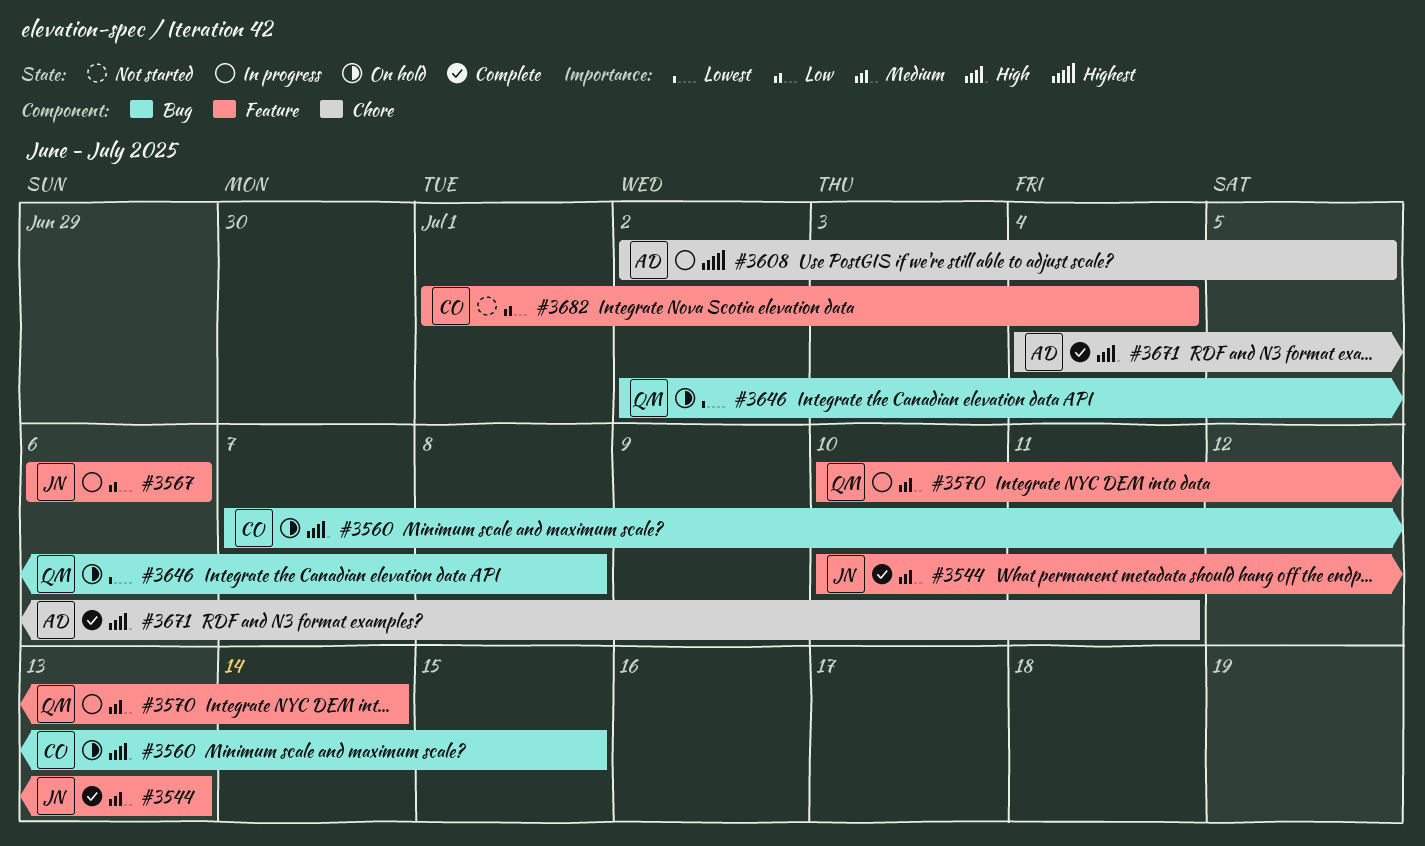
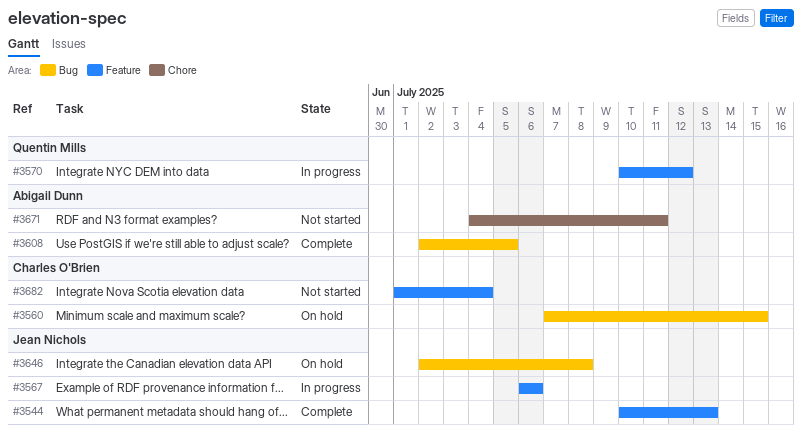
#3570, due: Jul 14 -> Jul 12
#3608, status: In progress -> Complete
#3608, label: Chore -> Bug
#3646, owner: Quentin Mills -> Jean Nichols
#3671, status: Complete -> Not started

